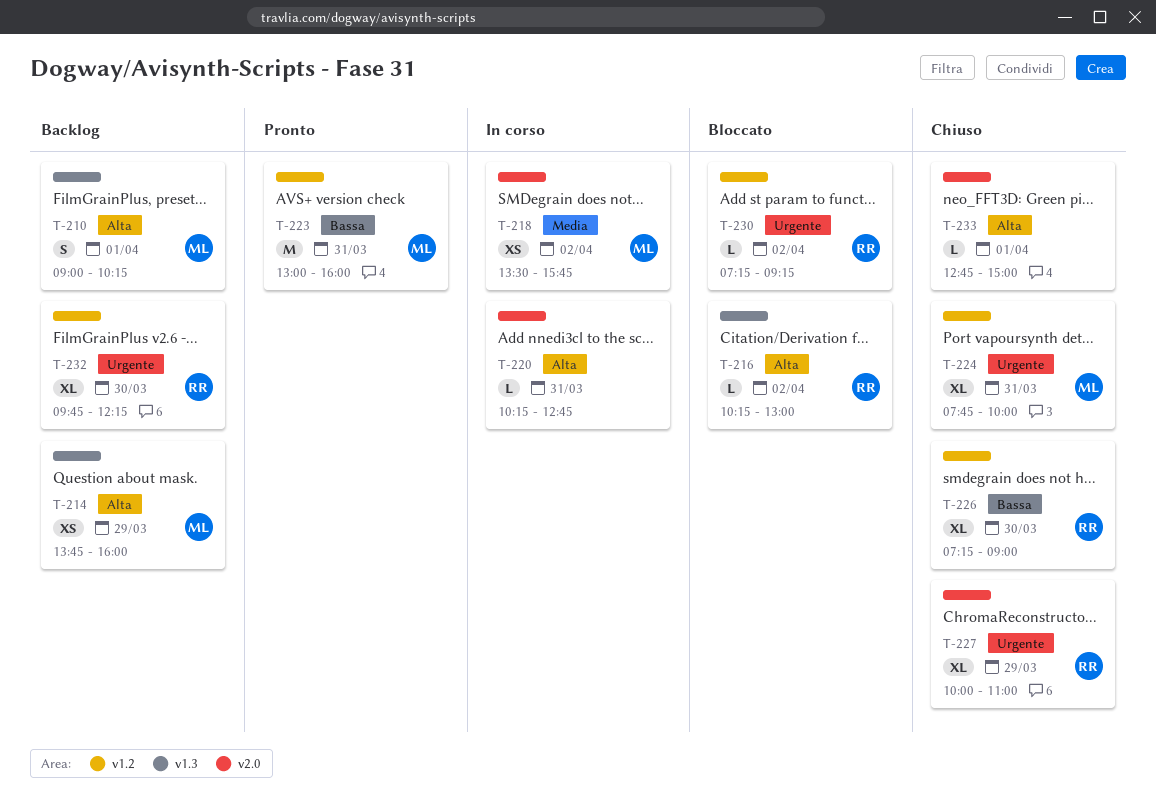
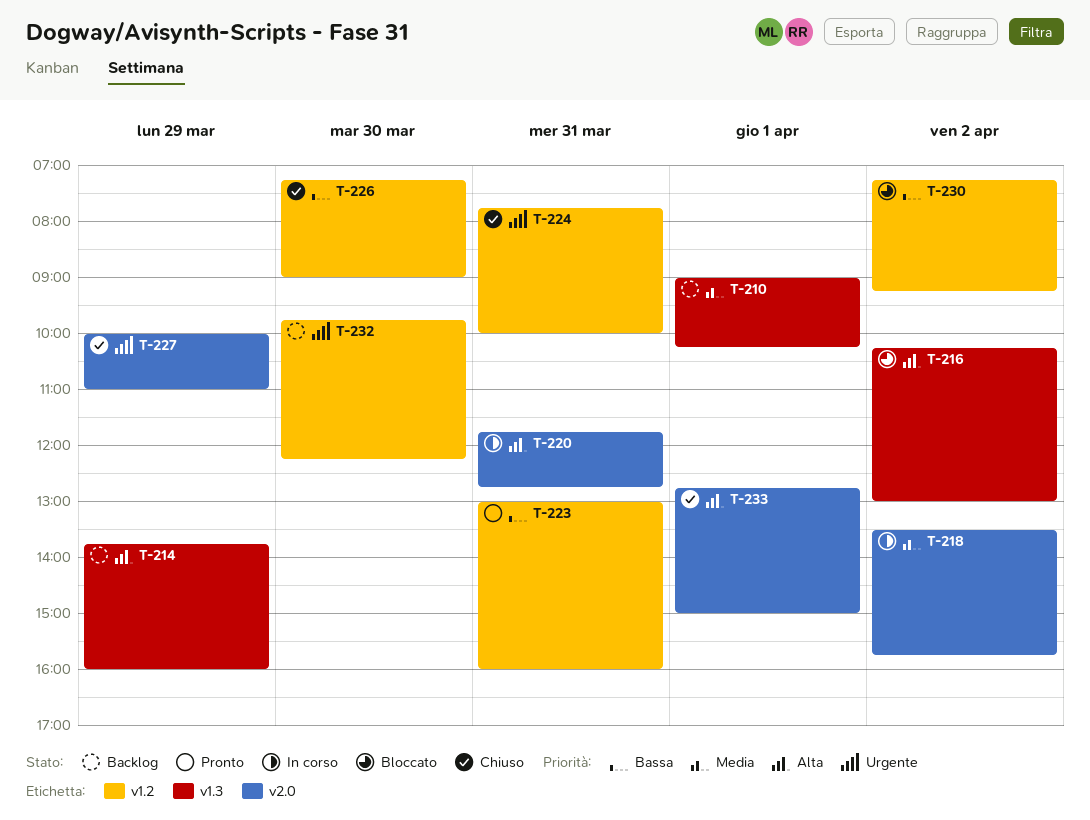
T-210, priority: Alta -> Media
T-220, begins: 10:15 -> 11:45
T-230, priority: Urgente -> Bassa

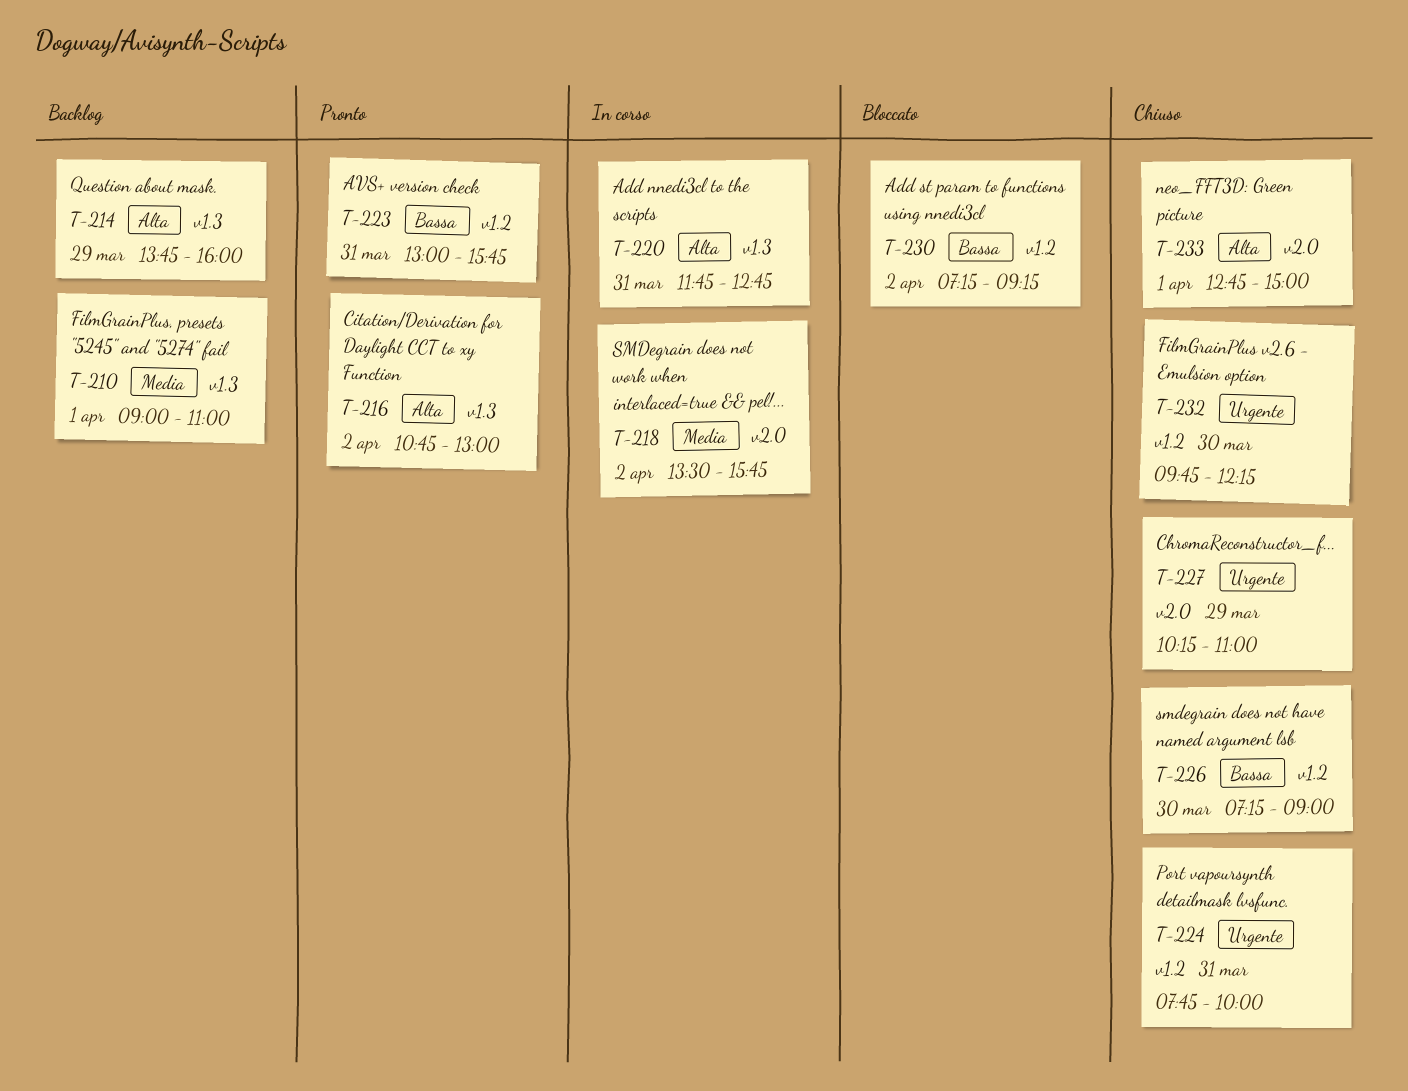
T-210, ends: 10:15 -> 11:00
T-216, status: Bloccato -> Pronto
T-216, begins: 10:15 -> 10:45
T-220, label: v2.0 -> v1.3
T-223, ends: 16:00 -> 15:45
T-227, begins: 10:00 -> 10:15
T-232, status: Backlog -> Chiuso

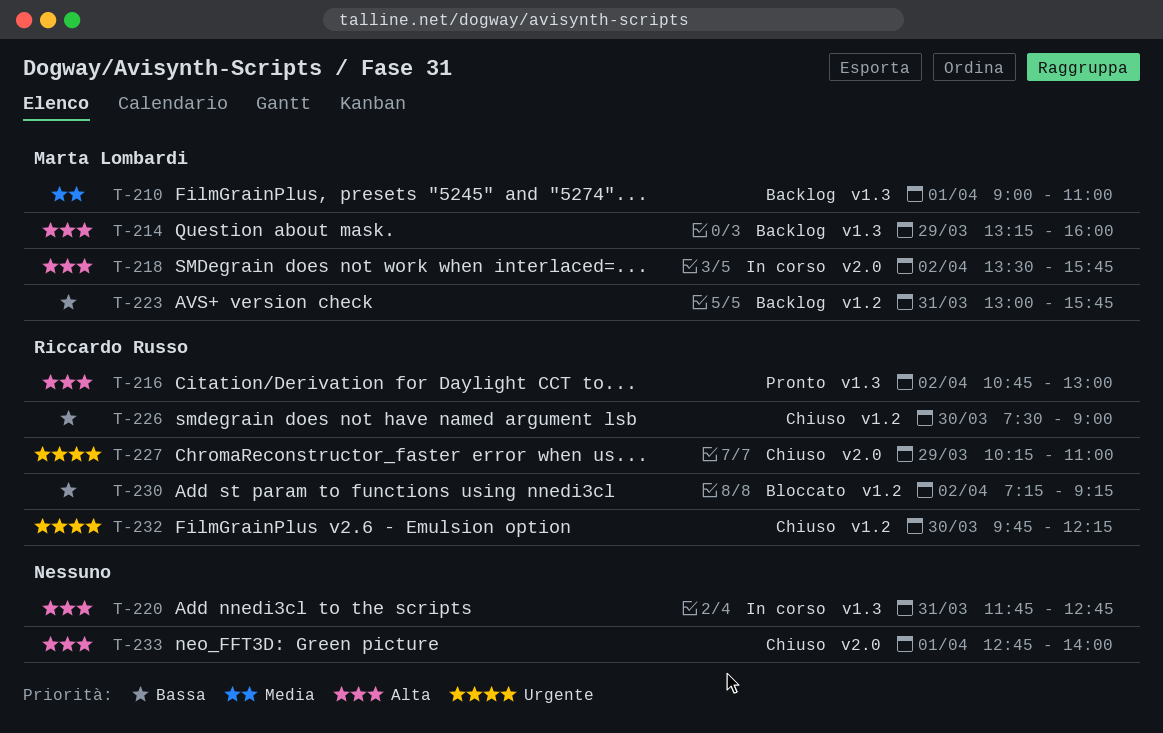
T-214, begins: 13:45 -> 13:15
T-218, priority: Media -> Alta
T-223, status: Pronto -> Backlog
T-224: present -> none
T-226, begins: 07:15 -> 07:30
T-233, ends: 15:00 -> 14:00

